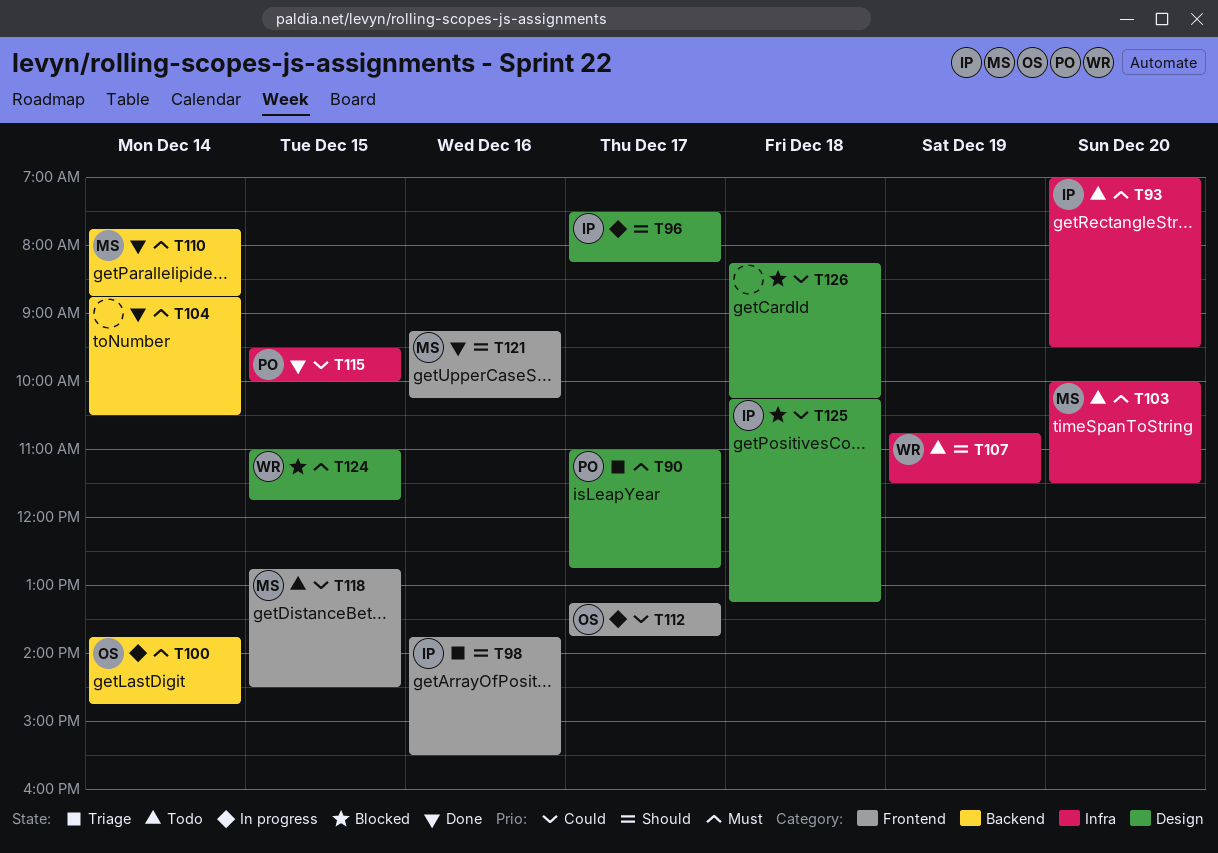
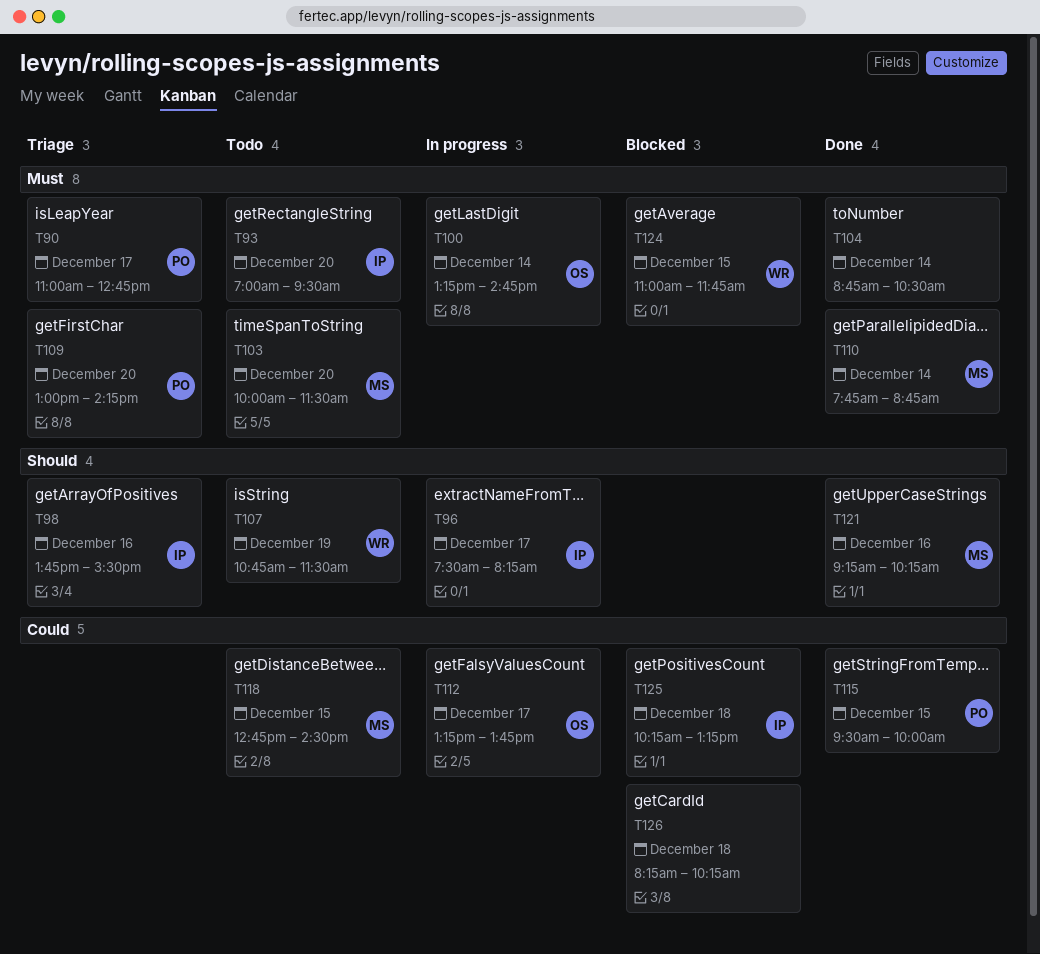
T100, begins: 13:45 -> 13:15
T109: none -> present

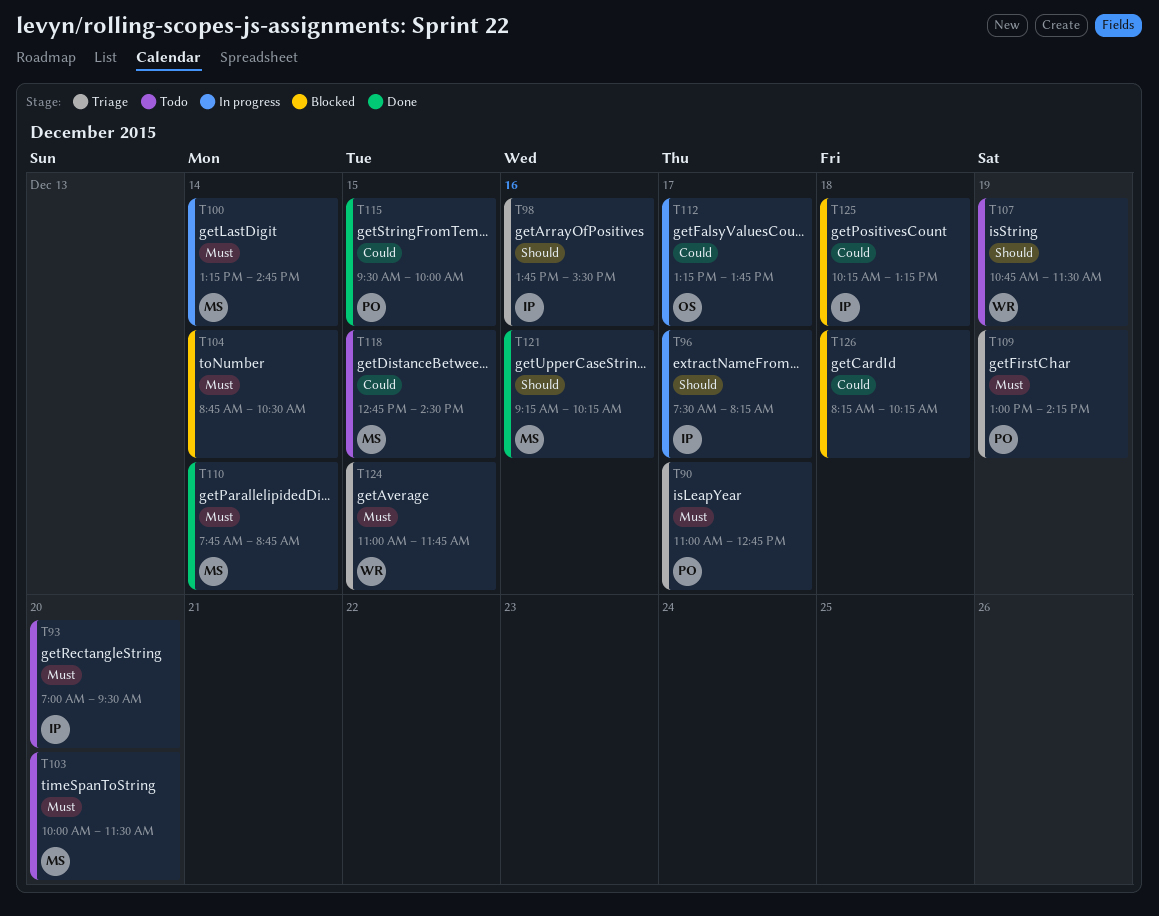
T100, owner: OS -> MS
T104, status: Done -> Blocked
T109, day: Dec 20 -> Dec 19
T124, status: Blocked -> Triage

